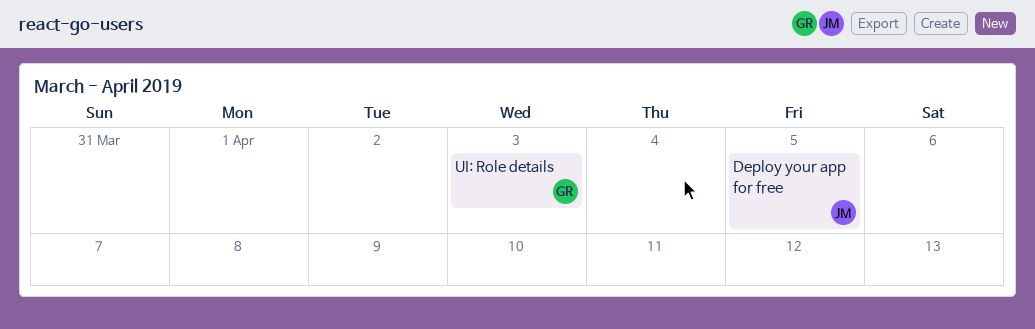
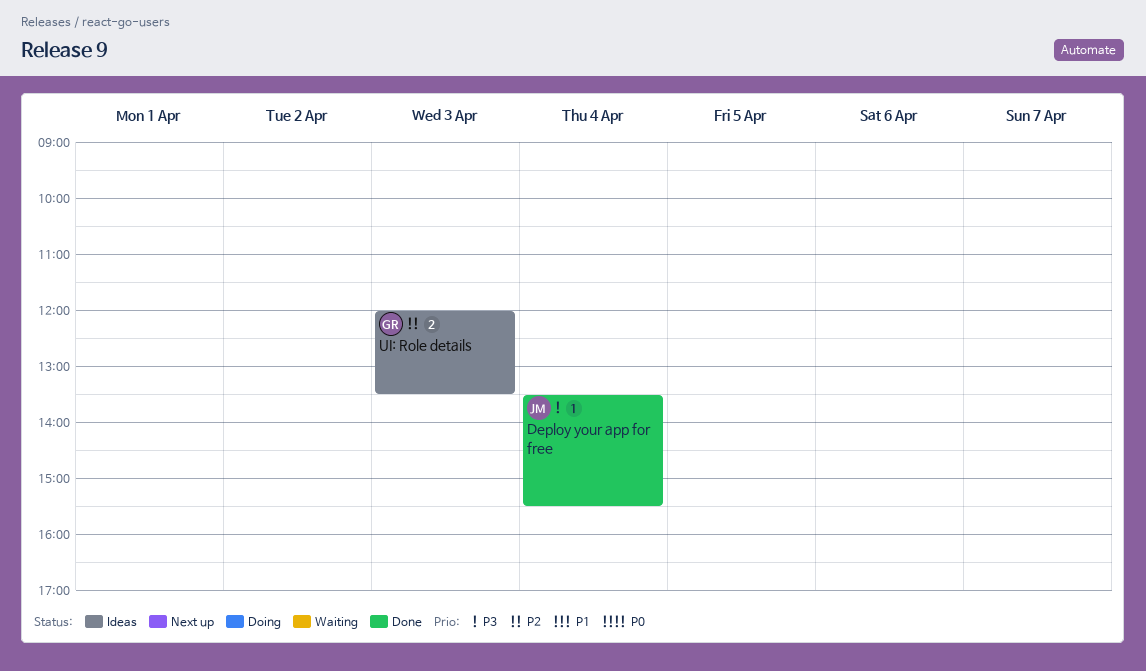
Deploy your app for free, day: Apr 5 -> Apr 4

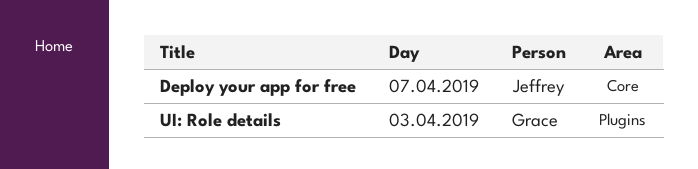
Deploy your app for free, day: Apr 4 -> Apr 7

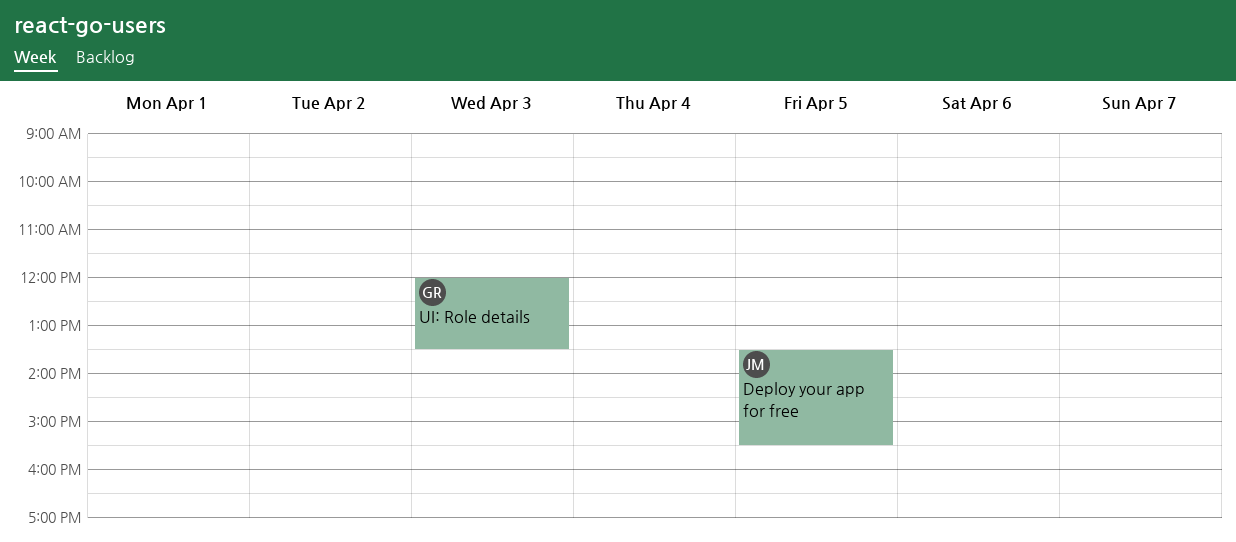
Deploy your app for free, day: Apr 7 -> Apr 5

